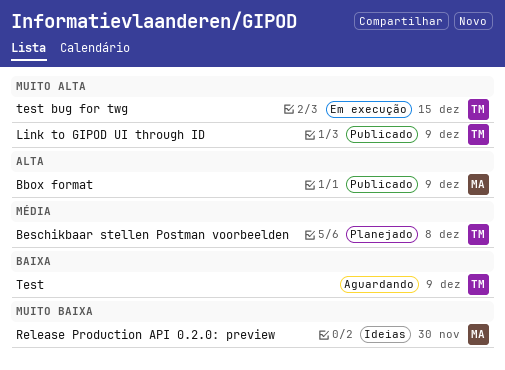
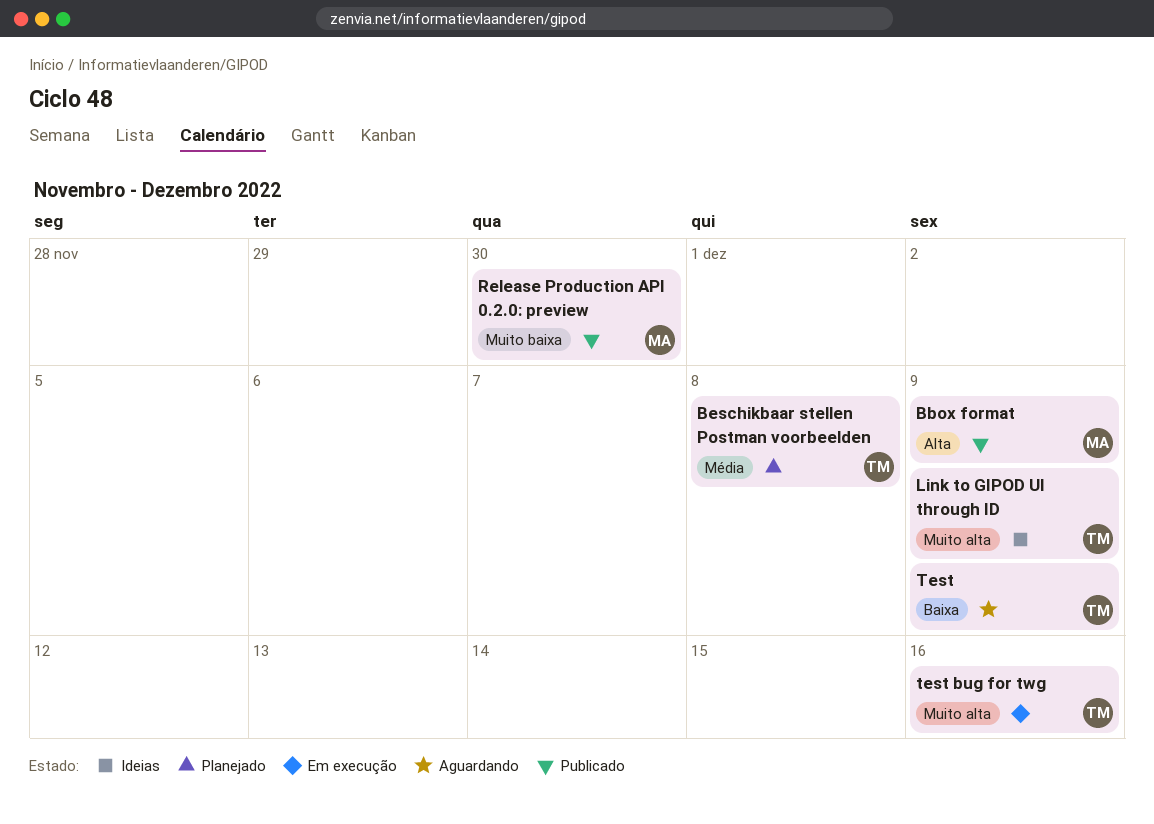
Link to GIPOD UI through ID, status: Publicado -> Ideias
Release Production API 0.2.0: preview, status: Ideias -> Publicado
test bug for twg, due: Dec 15 -> Dec 16

